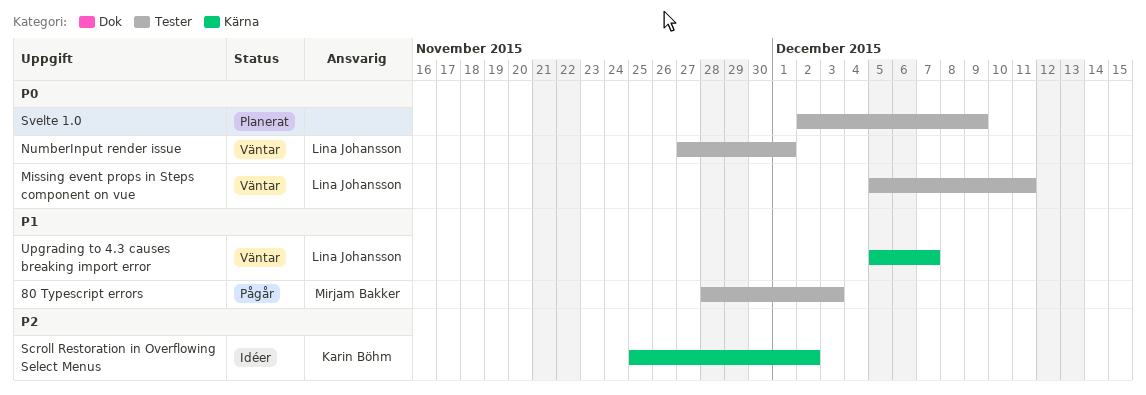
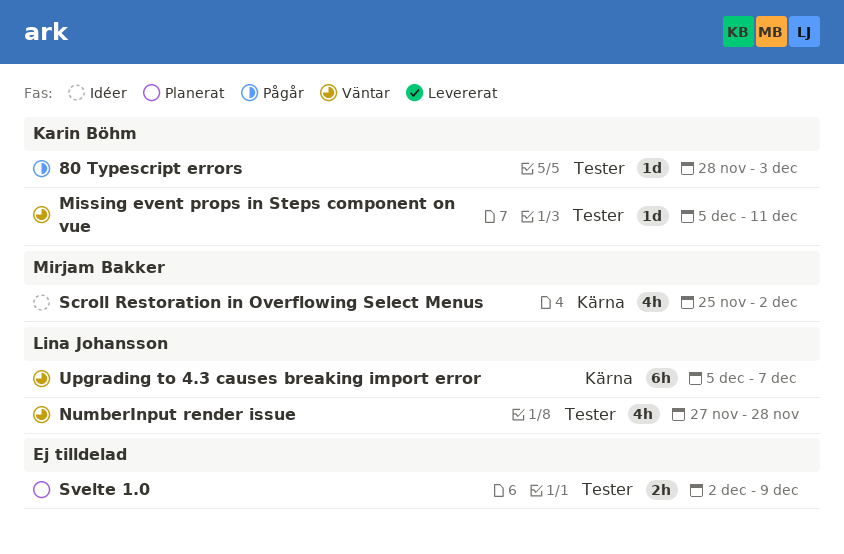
80 Typescript errors, owner: Mirjam Bakker -> Karin Böhm
Missing event props in Steps component on vue, owner: Lina Johansson -> Karin Böhm
NumberInput render issue, due: Dec 1 -> Nov 28
Scroll Restoration in Overflowing Select Menus, owner: Karin Böhm -> Mirjam Bakker

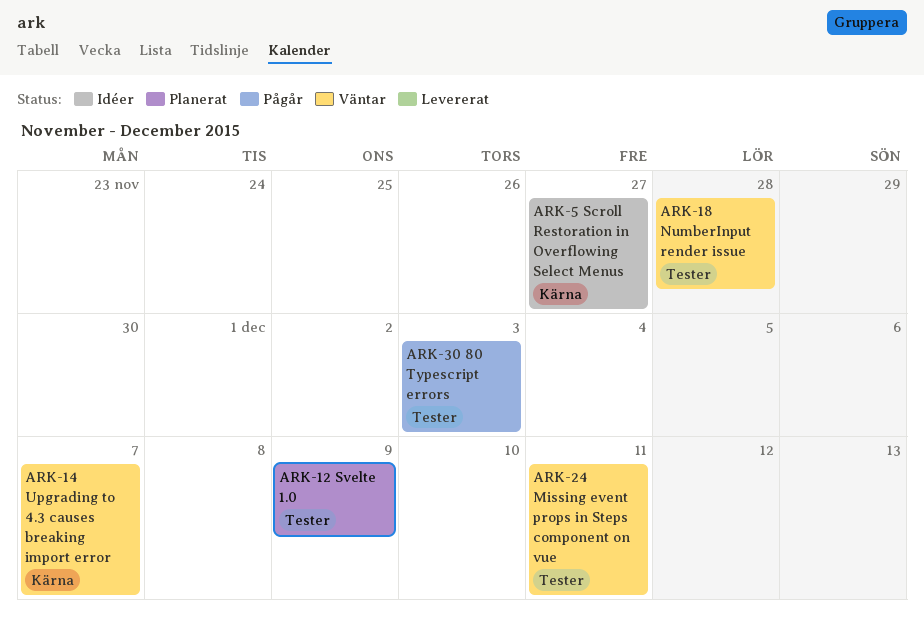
Scroll Restoration in Overflowing Select Menus, due: Dec 2 -> Nov 27

